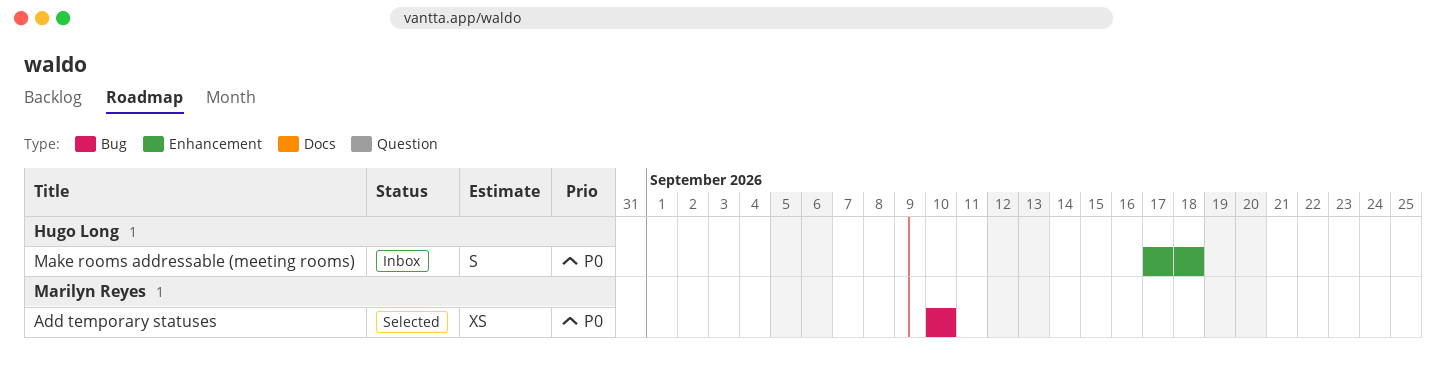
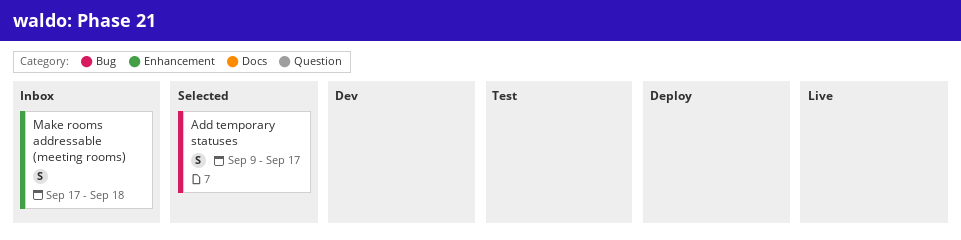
Add temporary statuses, estimate: XS -> S
Add temporary statuses, start: Sep 10 -> Sep 9
Add temporary statuses, due: Sep 10 -> Sep 17

